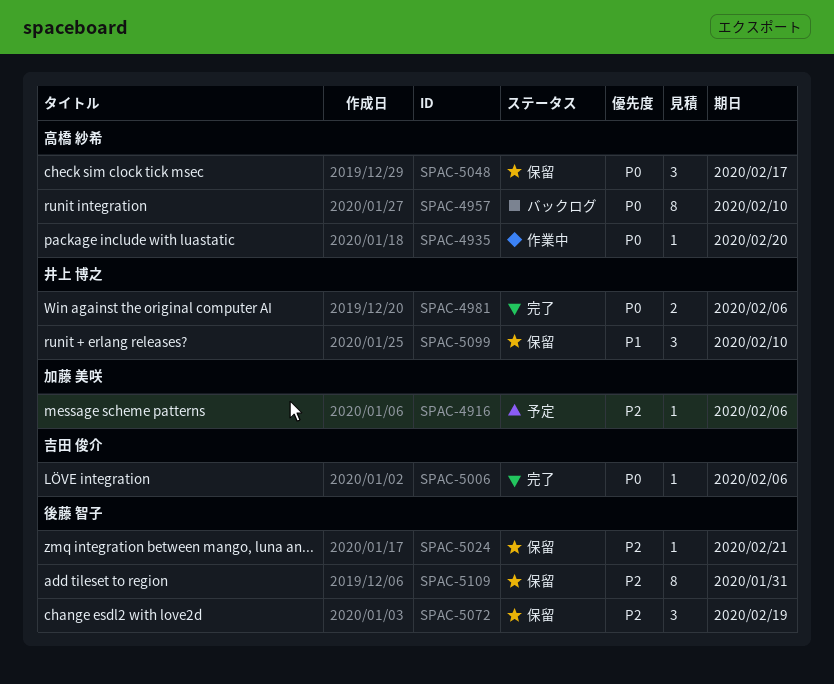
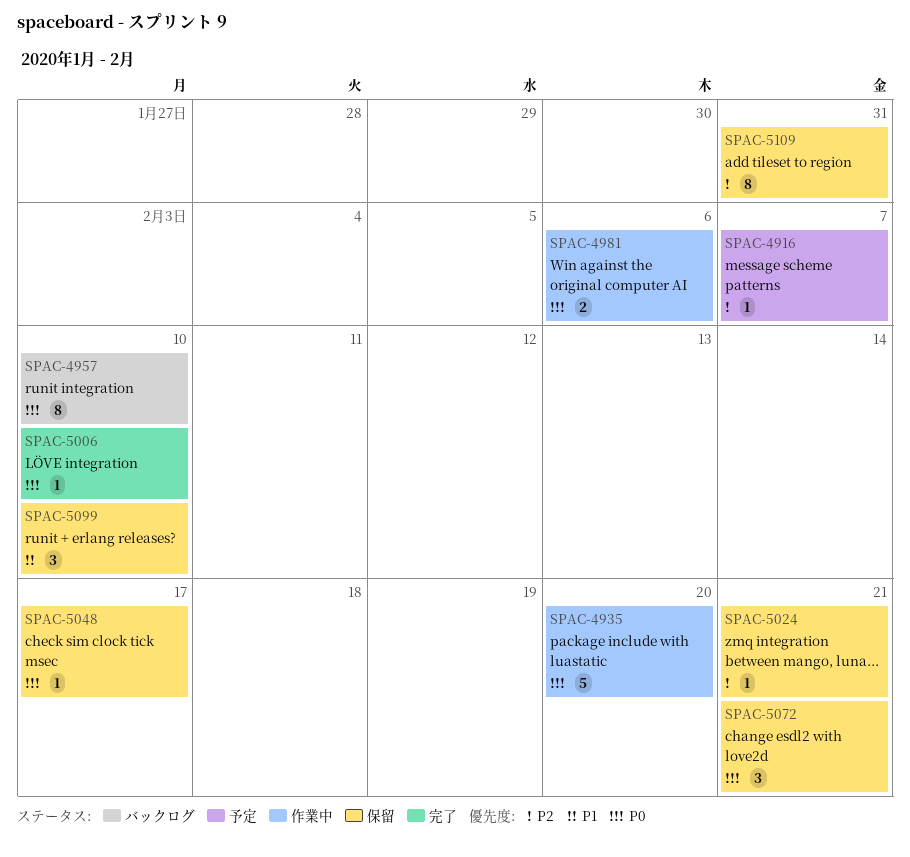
SPAC-4916, due: Feb 6 -> Feb 7
SPAC-4935, estimate: 1 -> 5
SPAC-4981, status: 完了 -> 作業中
SPAC-5006, due: Feb 6 -> Feb 10
SPAC-5048, estimate: 3 -> 1
SPAC-5072, priority: P2 -> P0
SPAC-5072, due: Feb 19 -> Feb 21

